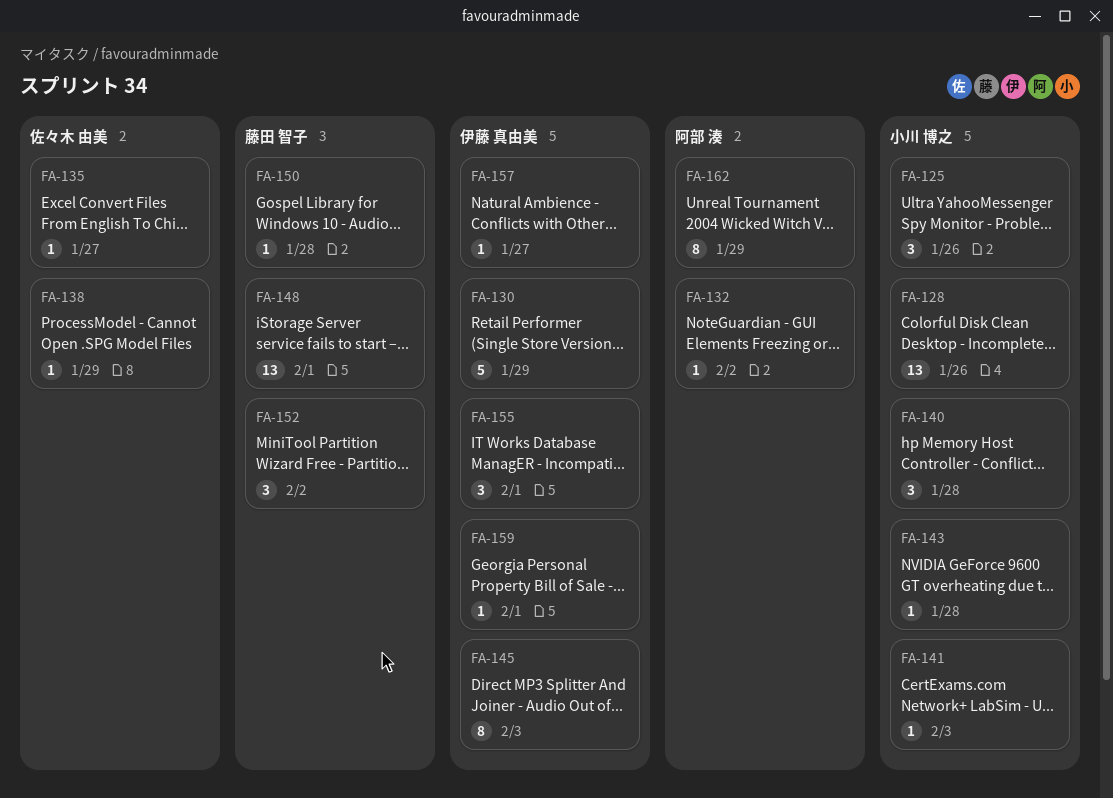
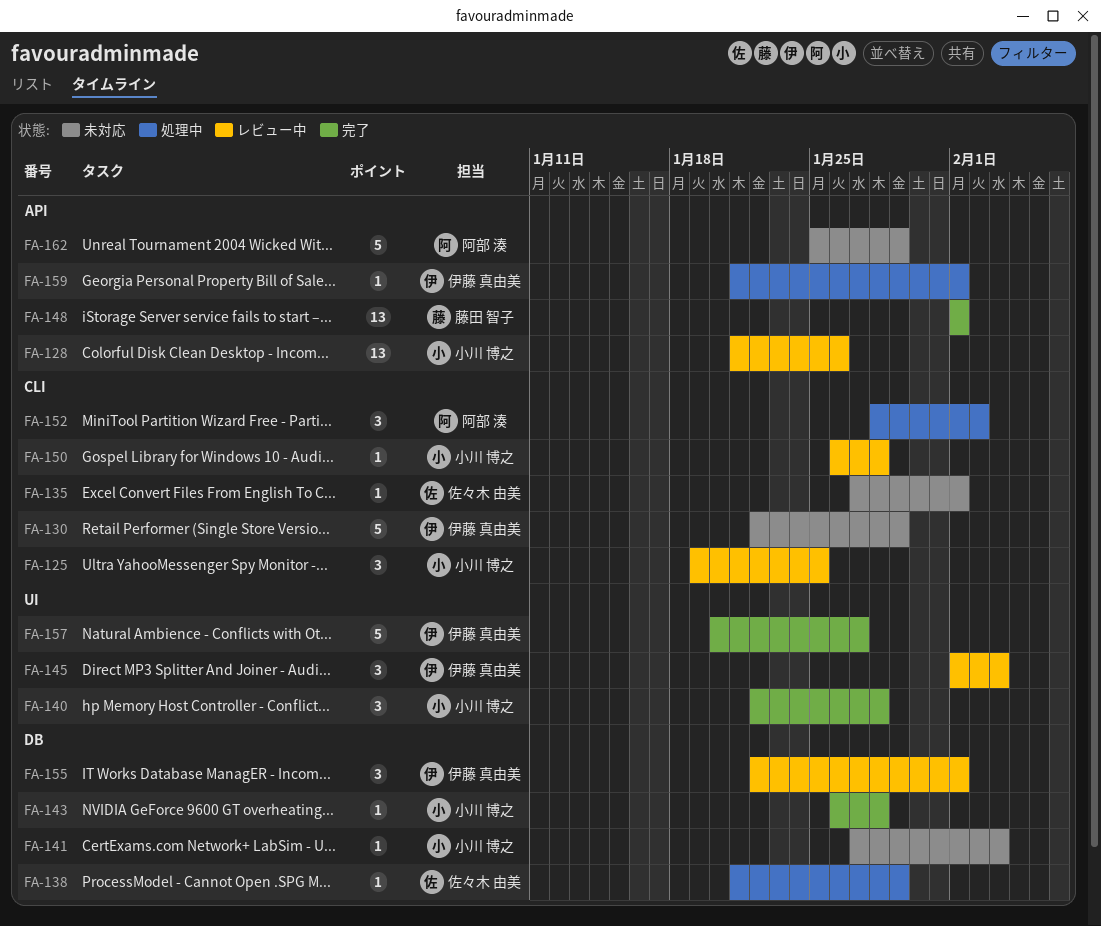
FA-125, due: Jan 26 -> Jan 25
FA-132: present -> none
FA-135, due: Jan 27 -> Feb 1
FA-145, estimate: 8 -> 3
FA-150, owner: 藤田 智子 -> 小川 博之
FA-152, owner: 藤田 智子 -> 阿部 湊
FA-157, estimate: 1 -> 5
FA-162, estimate: 8 -> 5

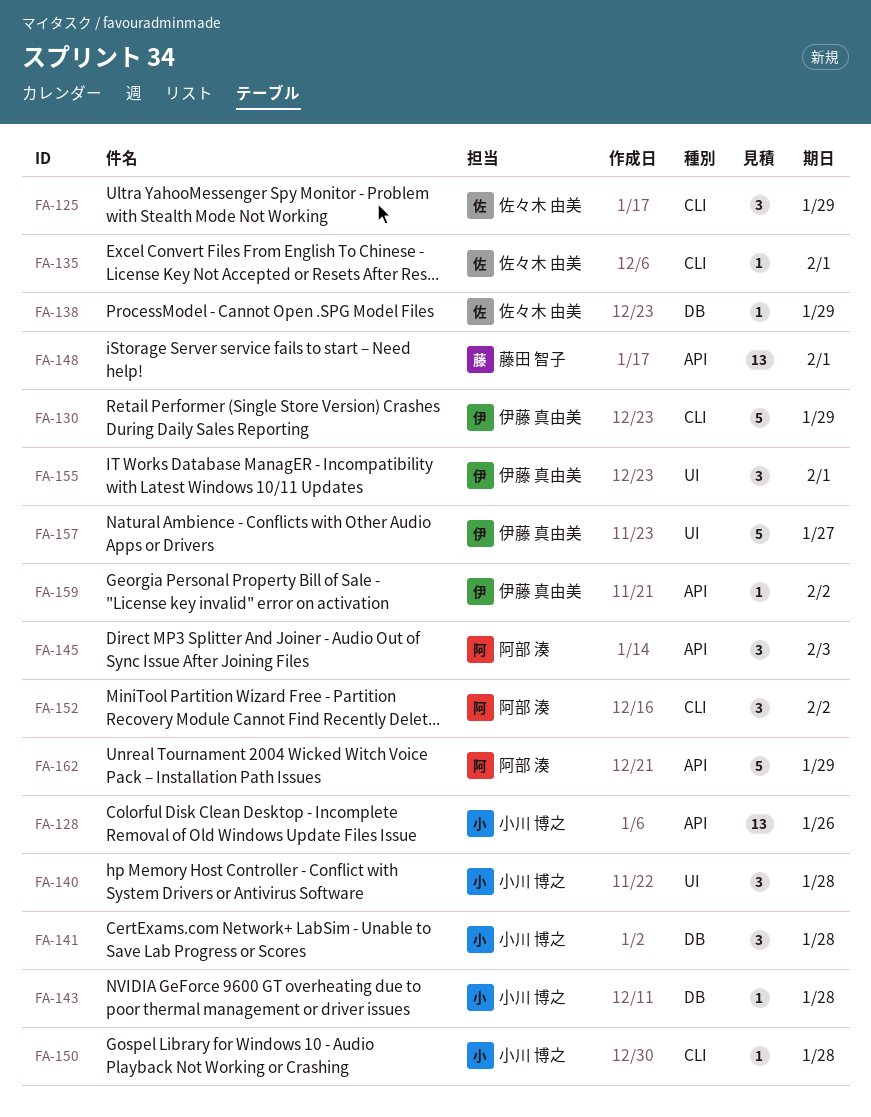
FA-125, owner: 小川 博之 -> 佐々木 由美
FA-125, due: Jan 25 -> Jan 29
FA-141, estimate: 1 -> 3
FA-141, due: Feb 3 -> Jan 28
FA-145, owner: 伊藤 真由美 -> 阿部 湊
FA-145, label: UI -> API
FA-155, label: DB -> UI
FA-159, due: Feb 1 -> Feb 2

